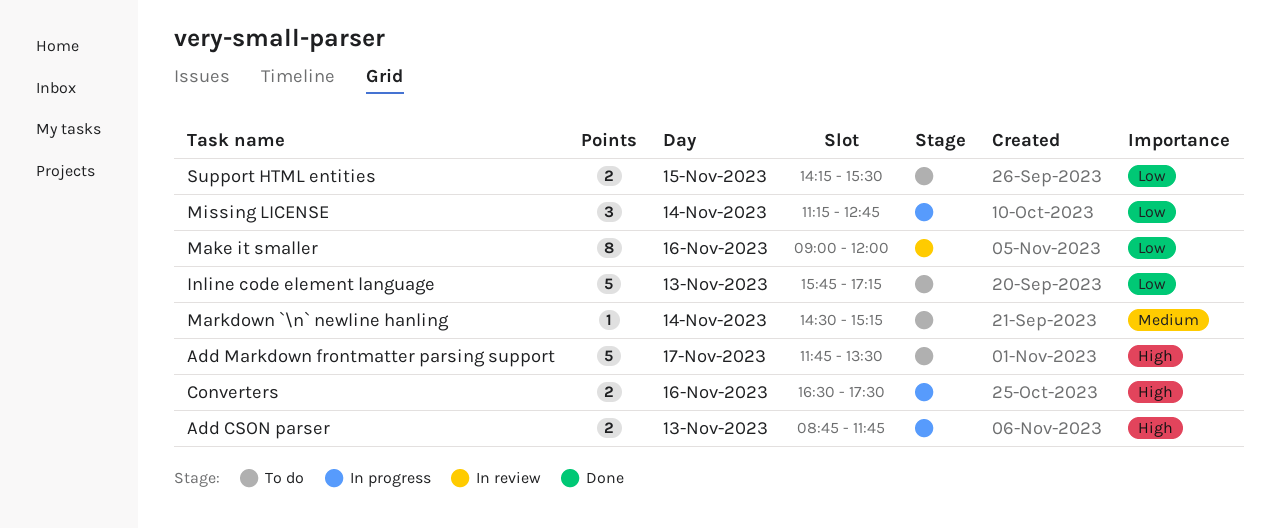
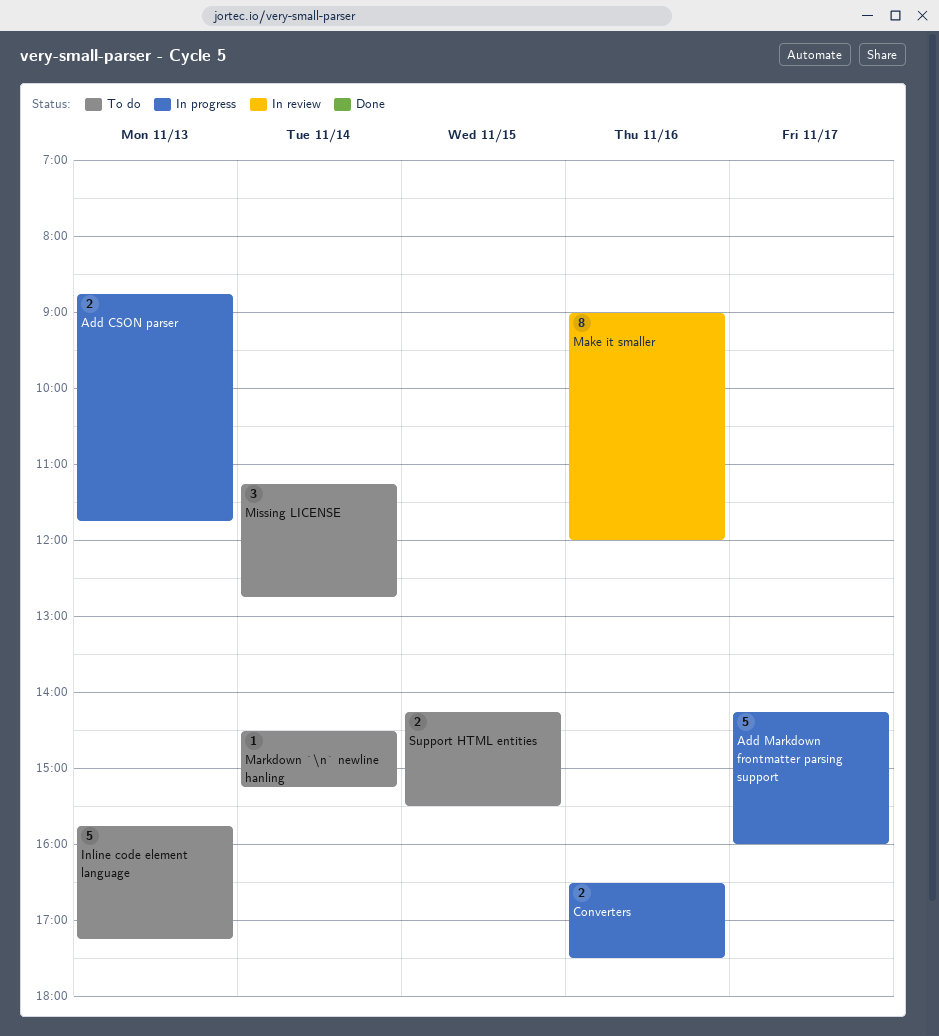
Add Markdown frontmatter parsing support, status: To do -> In progress
Add Markdown frontmatter parsing support, begins: 11:45 -> 14:15
Add Markdown frontmatter parsing support, ends: 13:30 -> 16:00
Missing LICENSE, status: In progress -> To do

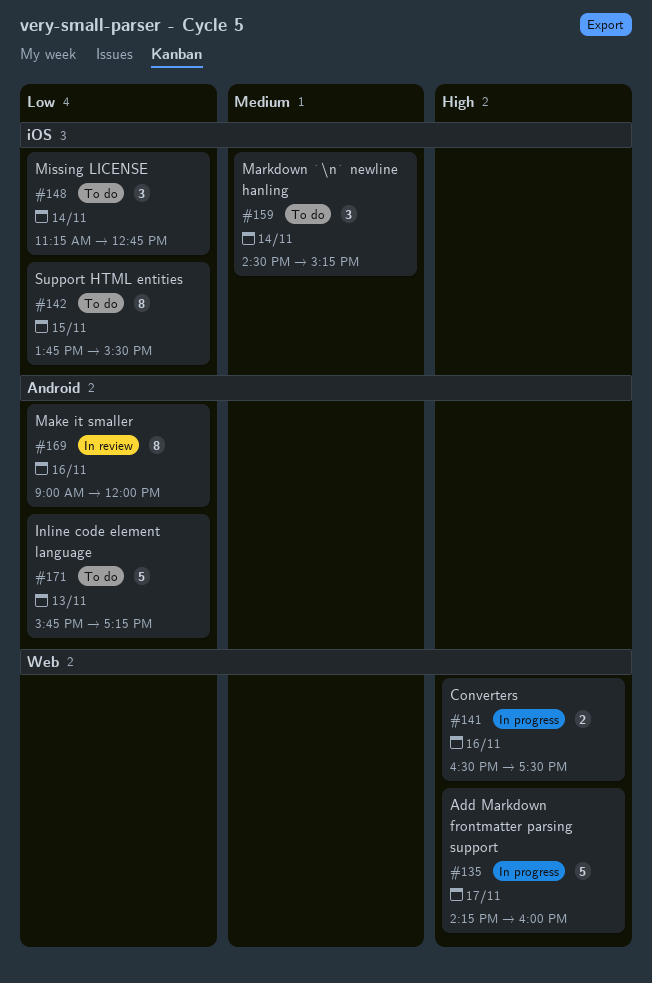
Add CSON parser: present -> none
Markdown `\n` newline hanling, estimate: 1 -> 3
Support HTML entities, estimate: 2 -> 8
Support HTML entities, begins: 14:15 -> 13:45

